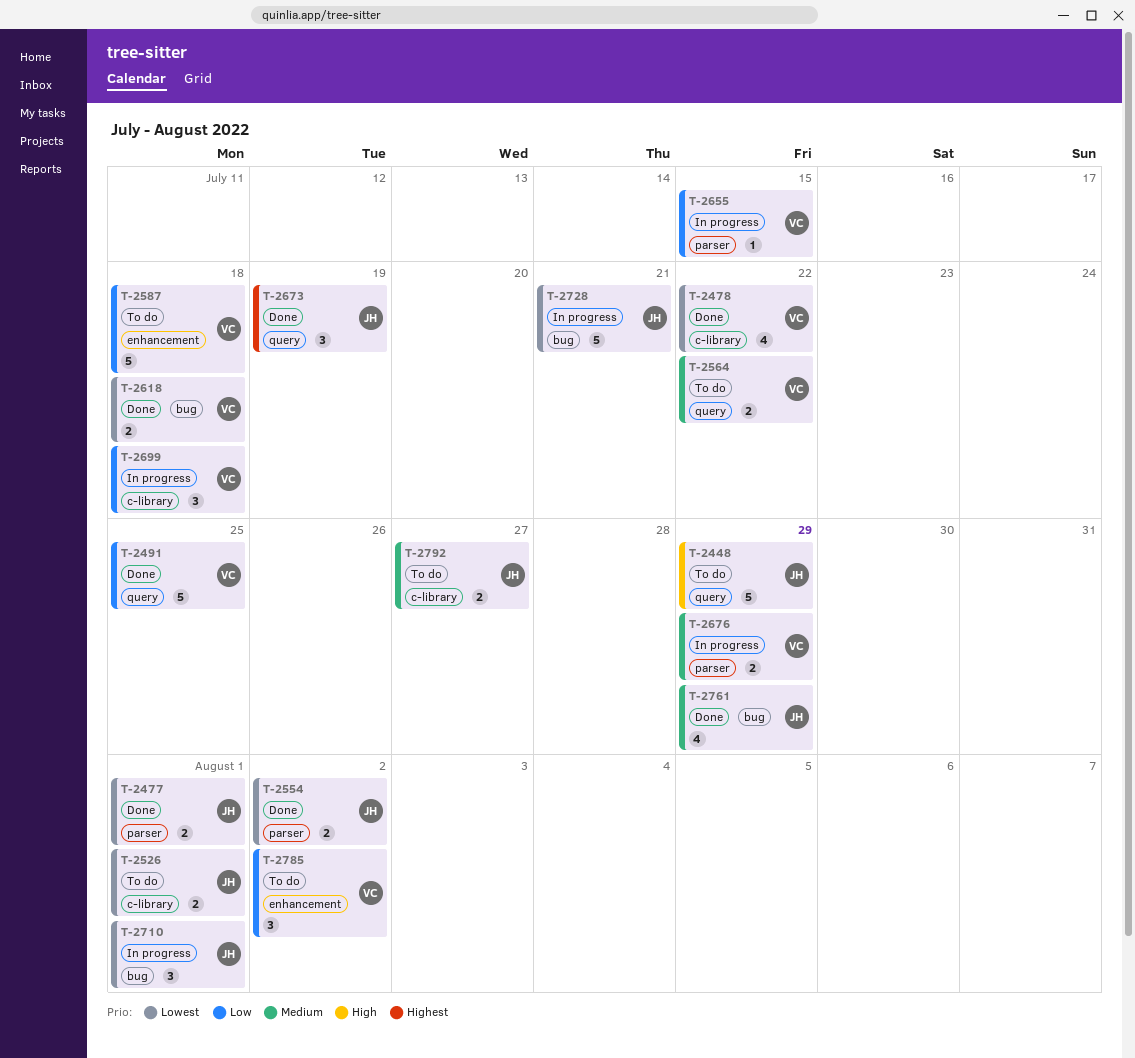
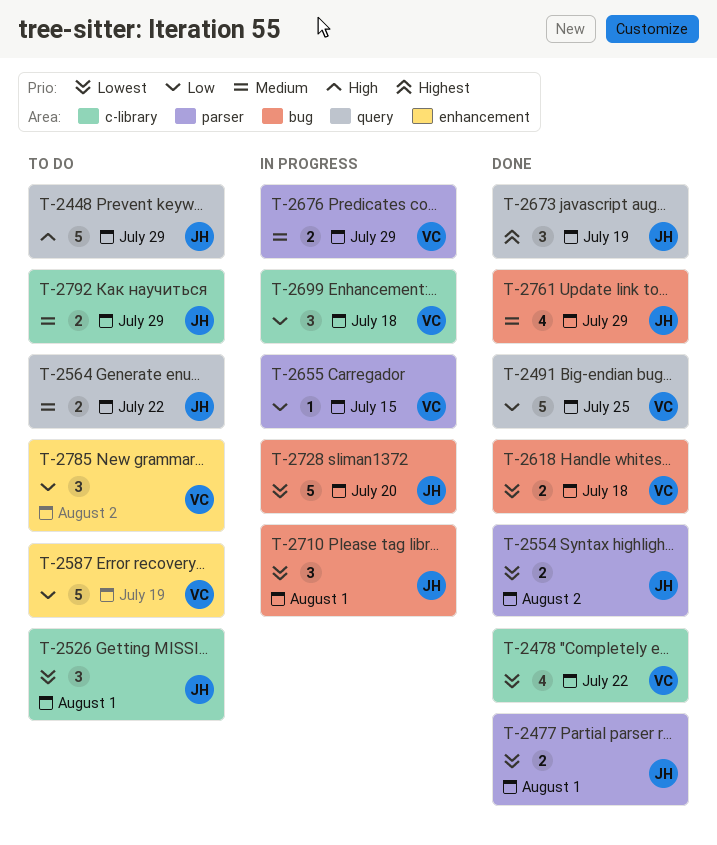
T-2526, estimate: 2 -> 3
T-2564, owner: VC -> JH
T-2587, due: Jul 18 -> Jul 19
T-2728, due: Jul 21 -> Jul 20
T-2792, due: Jul 27 -> Jul 29

